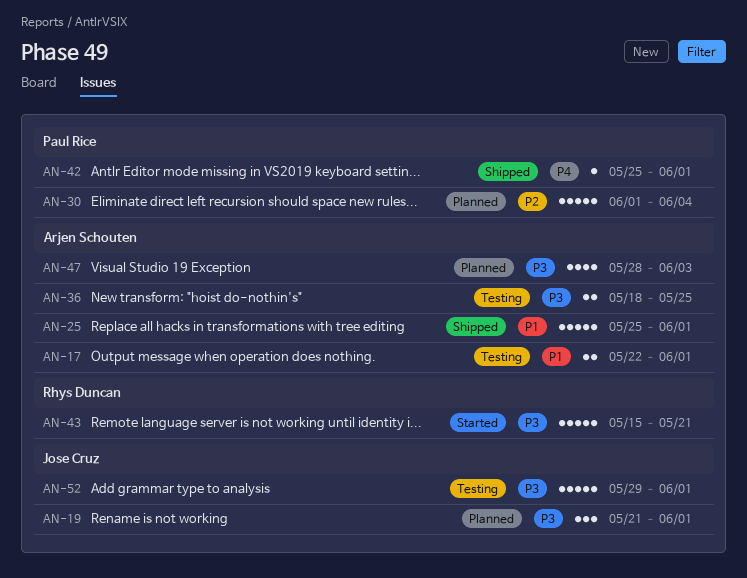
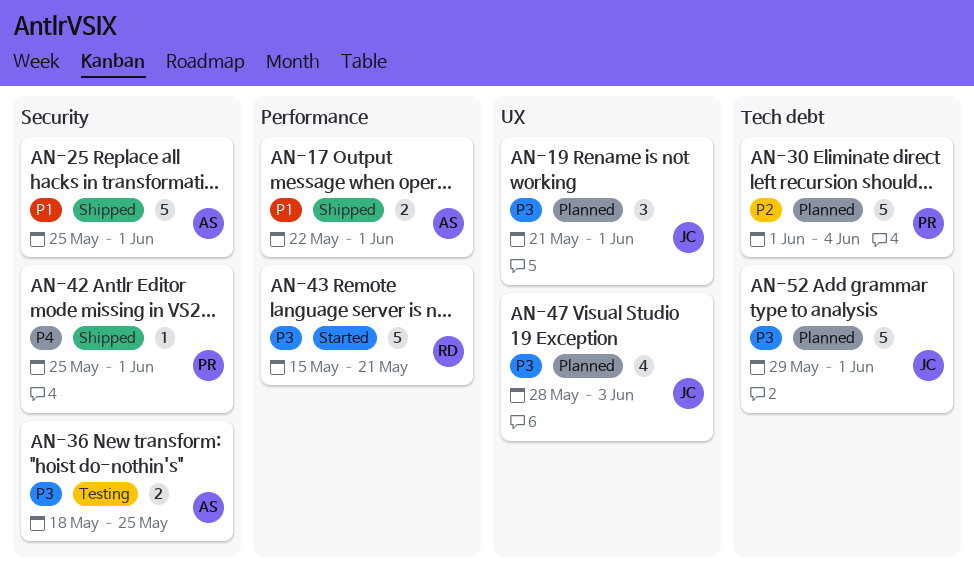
AN-17, status: Testing -> Shipped
AN-47, owner: Arjen Schouten -> Jose Cruz
AN-52, status: Testing -> Planned

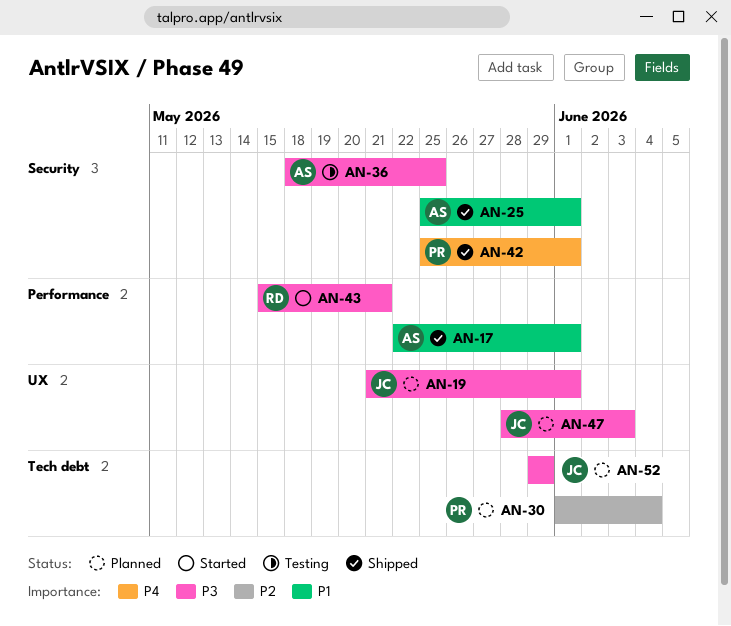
AN-52, due: Jun 1 -> May 29

